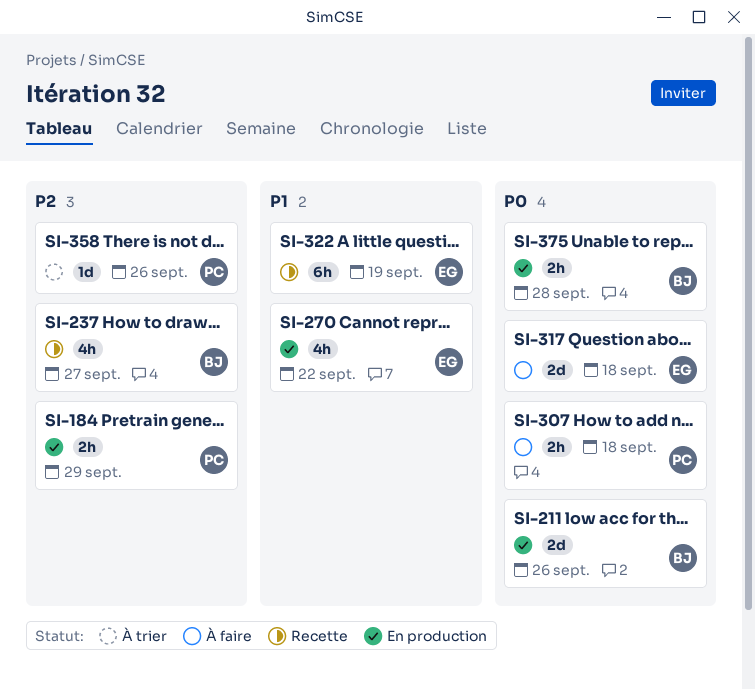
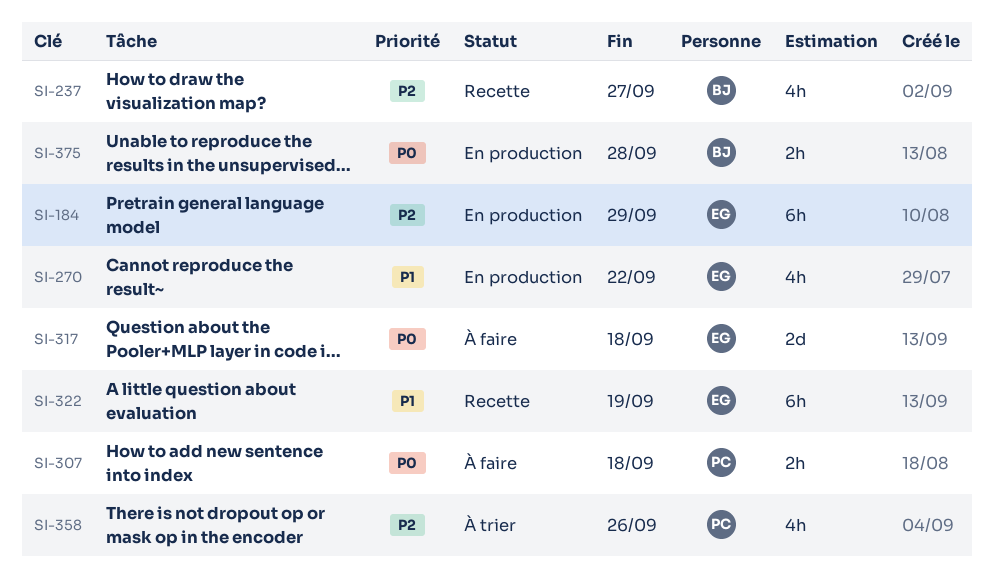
SI-184, owner: PC -> EG
SI-184, estimate: 2h -> 6h
SI-211: present -> none
SI-358, estimate: 1d -> 4h

